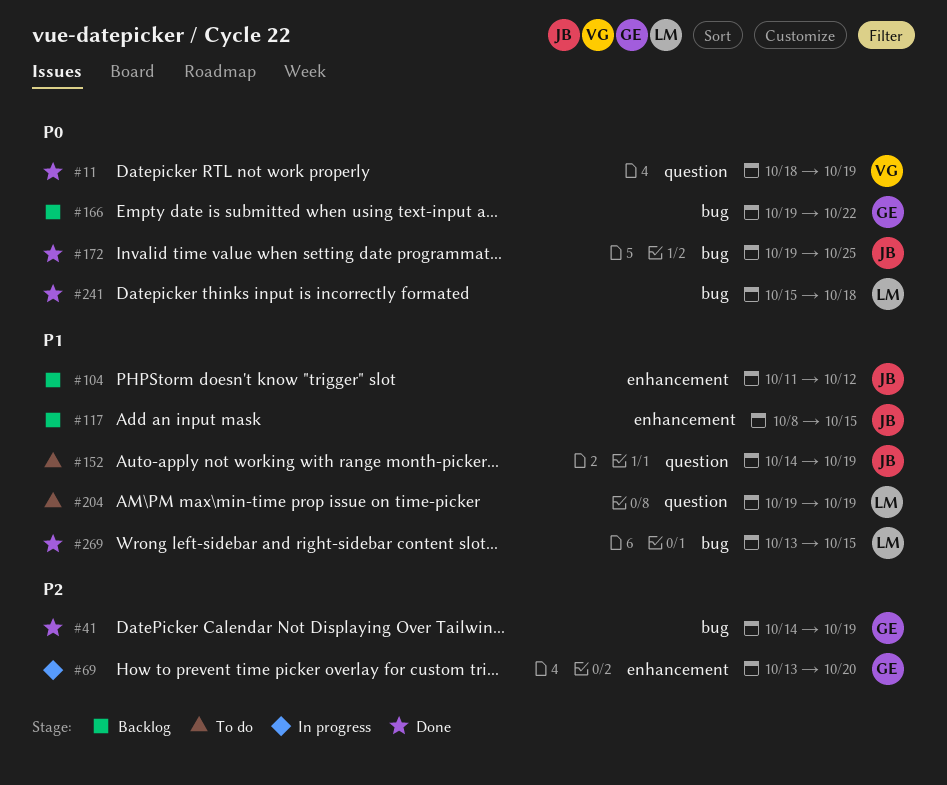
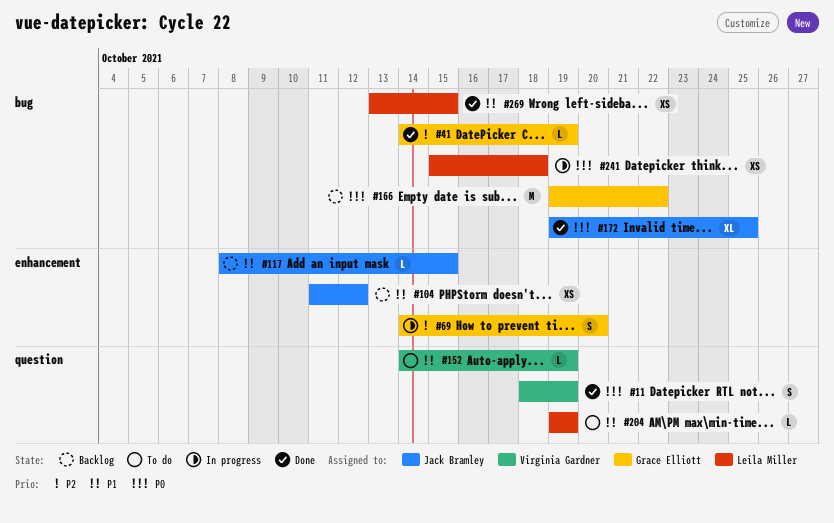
#69, start: Oct 13 -> Oct 14
#152, owner: Jack Bramley -> Virginia Gardner
#241, status: Done -> In progress

